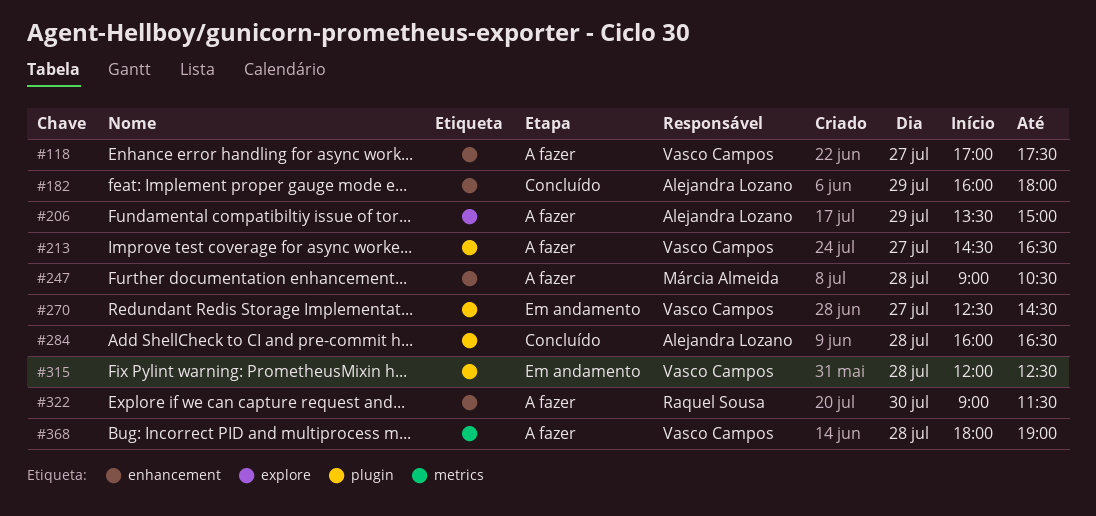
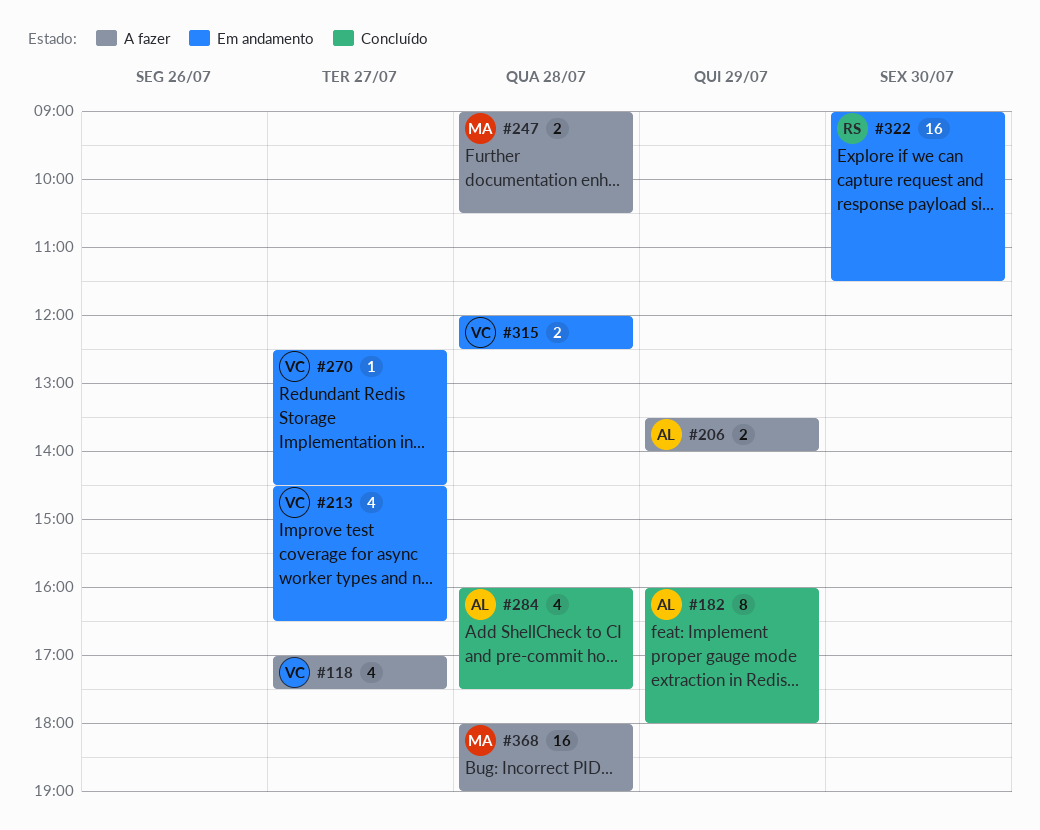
#206, ends: 15:00 -> 14:00
#213, status: A fazer -> Em andamento
#284, ends: 16:30 -> 17:30
#322, status: A fazer -> Em andamento
#368, owner: Vasco Campos -> Márcia Almeida

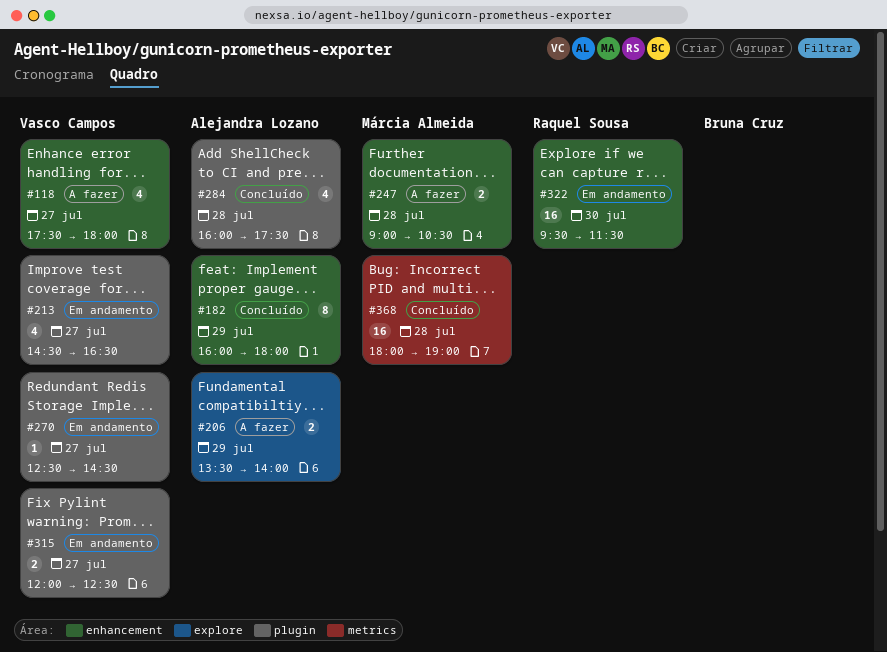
#118, begins: 17:00 -> 17:30
#118, ends: 17:30 -> 18:00
#315, day: Jul 28 -> Jul 27
#322, begins: 09:00 -> 09:30
#368, status: A fazer -> Concluído

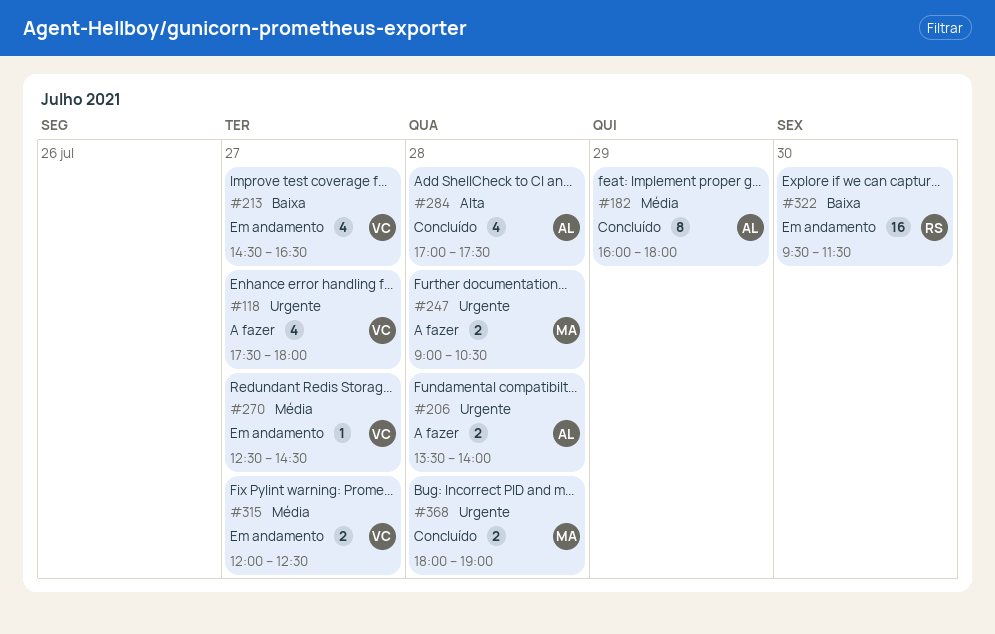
#206, day: Jul 29 -> Jul 28
#284, begins: 16:00 -> 17:00
#368, estimate: 16 -> 2

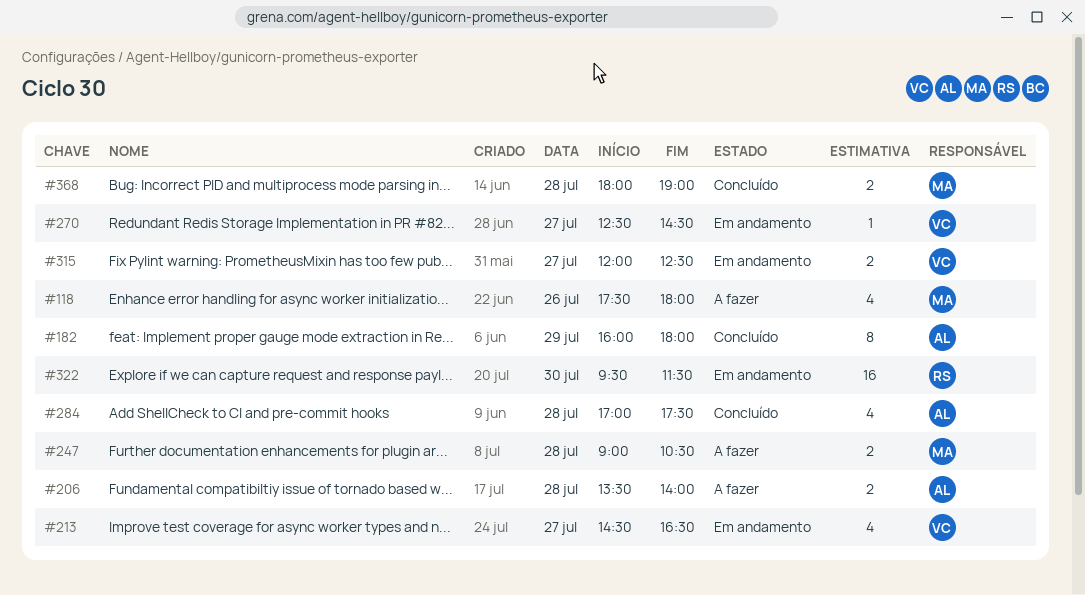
#118, owner: VC -> MA
#118, day: Jul 27 -> Jul 26

